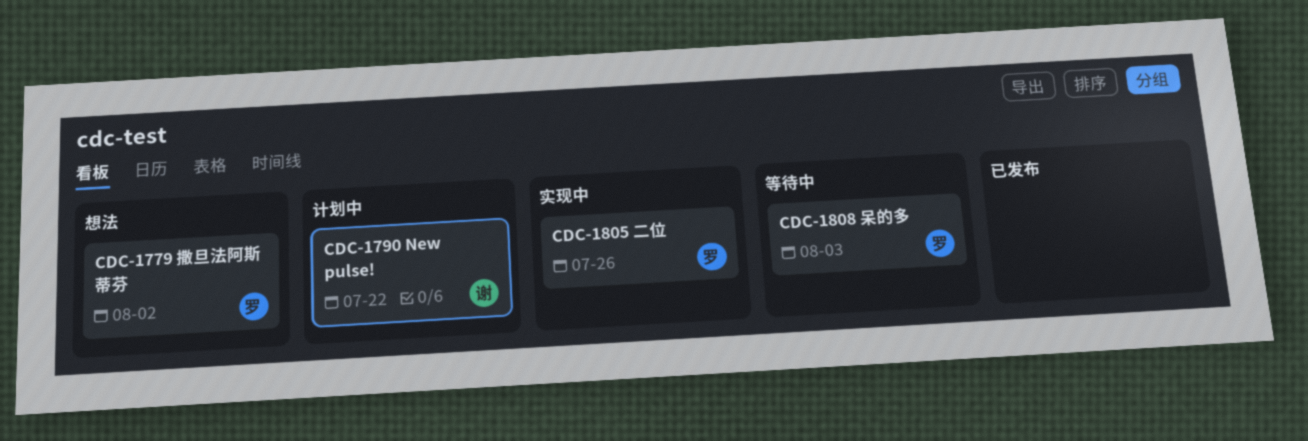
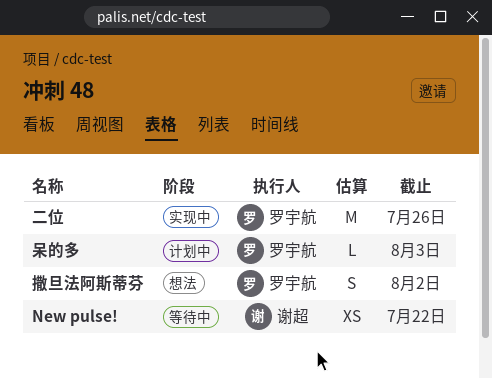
New pulse!, status: 计划中 -> 等待中
呆的多, status: 等待中 -> 计划中

